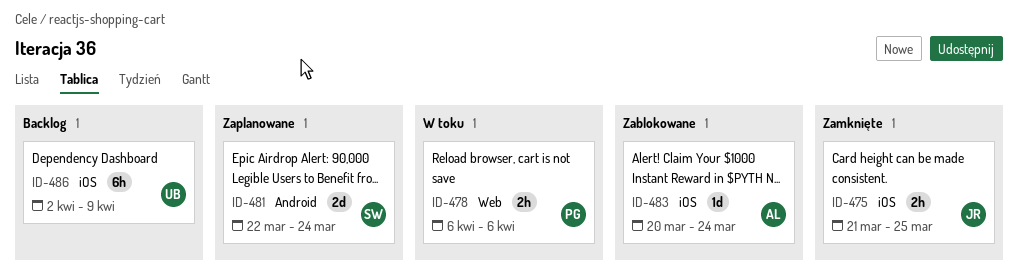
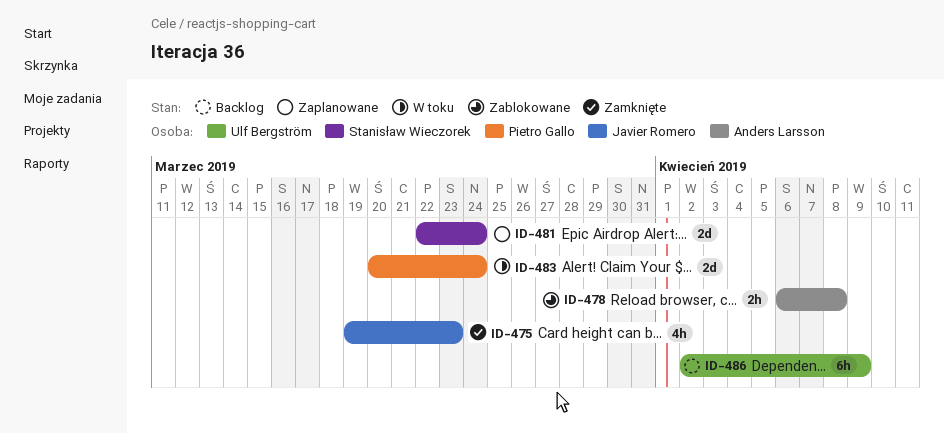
ID-475, estimate: 2h -> 4h
ID-475, start: Mar 21 -> Mar 19
ID-475, due: Mar 25 -> Mar 23
ID-478, status: W toku -> Zablokowane
ID-478, owner: Pietro Gallo -> Anders Larsson
ID-478, due: Apr 6 -> Apr 8
ID-483, status: Zablokowane -> W toku
ID-483, owner: Anders Larsson -> Pietro Gallo
ID-483, estimate: 1d -> 2d

